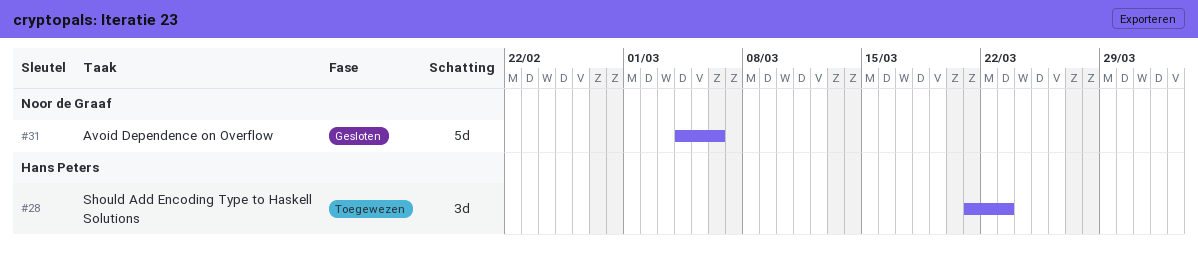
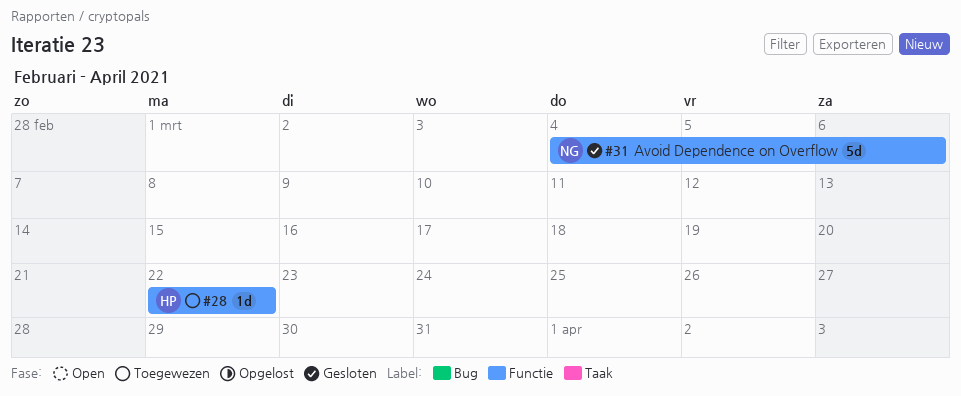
#28, estimate: 3d -> 1d
#28, start: Mar 21 -> Mar 22
#28, due: Mar 23 -> Mar 22

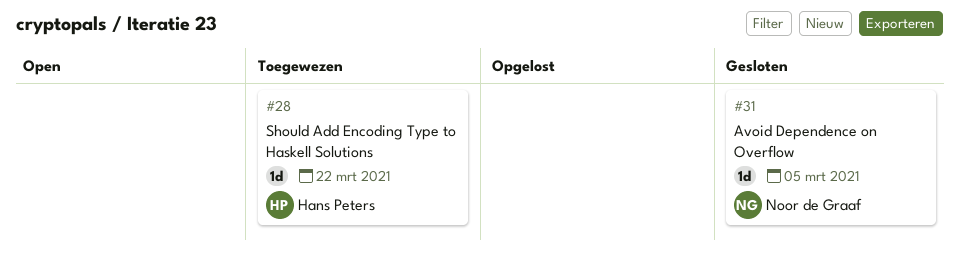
#31, estimate: 5d -> 1d
#31, due: Mar 6 -> Mar 5

